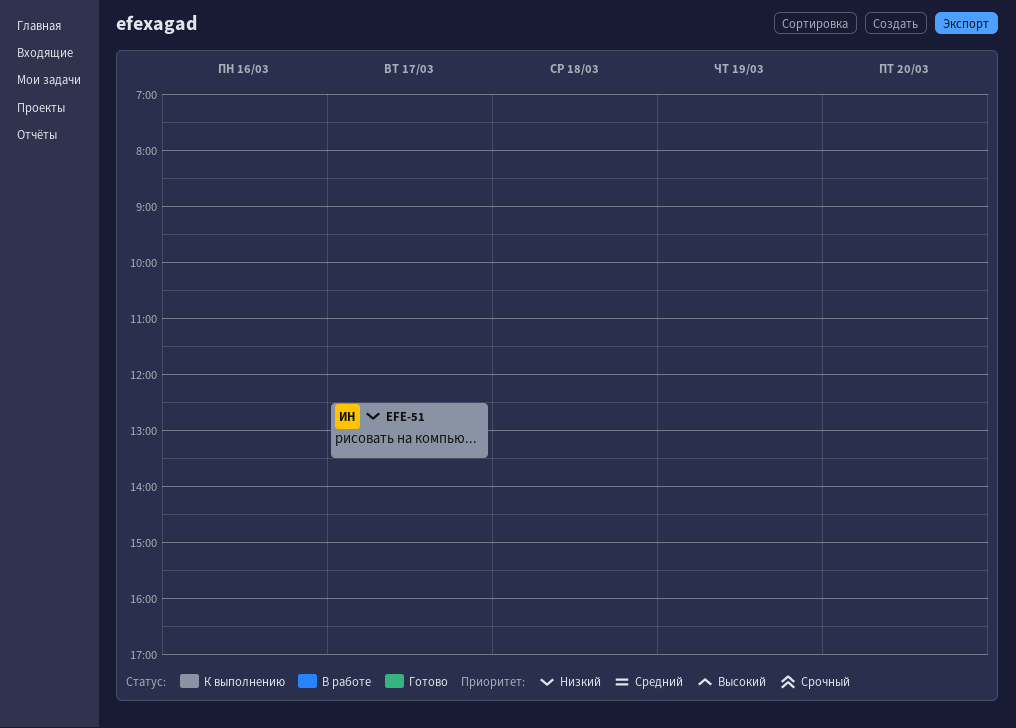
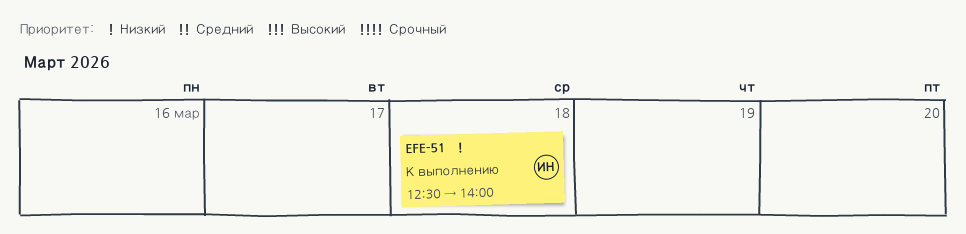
EFE-51, day: Mar 17 -> Mar 18
EFE-51, ends: 13:30 -> 14:00

